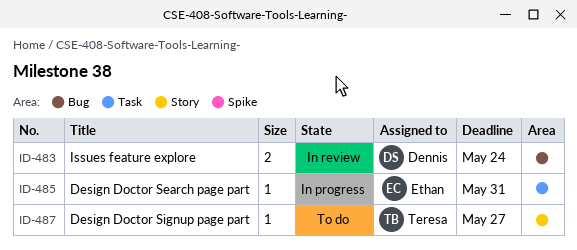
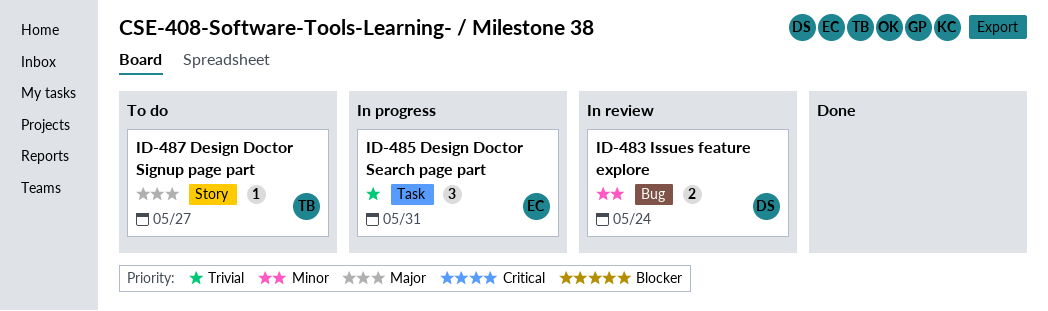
ID-485, estimate: 1 -> 3

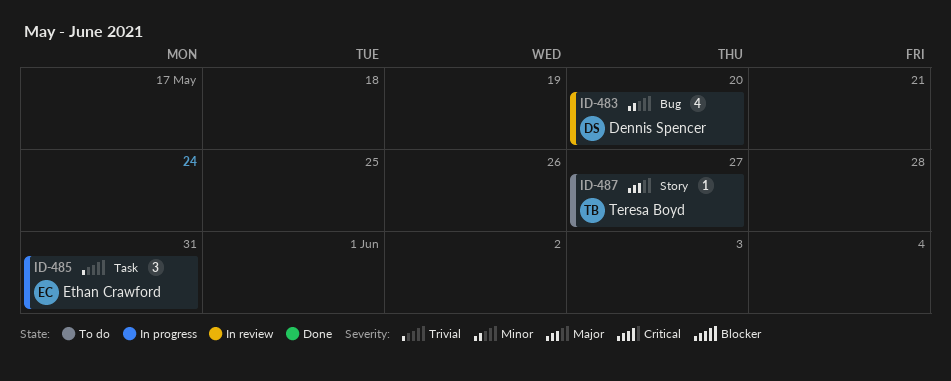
ID-483, estimate: 2 -> 4
ID-483, due: May 24 -> May 20

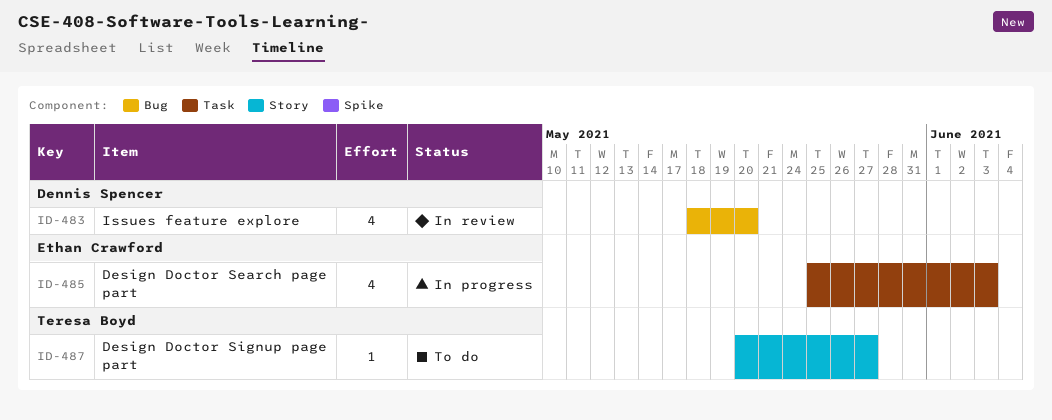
ID-485, estimate: 3 -> 4
ID-485, due: May 31 -> Jun 3

